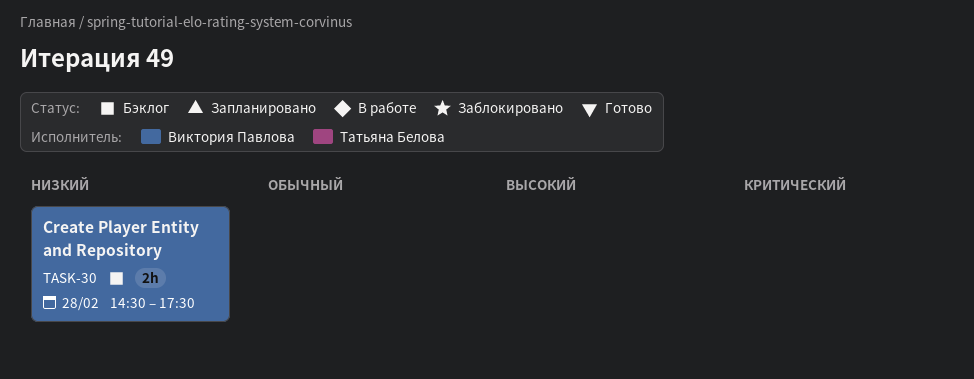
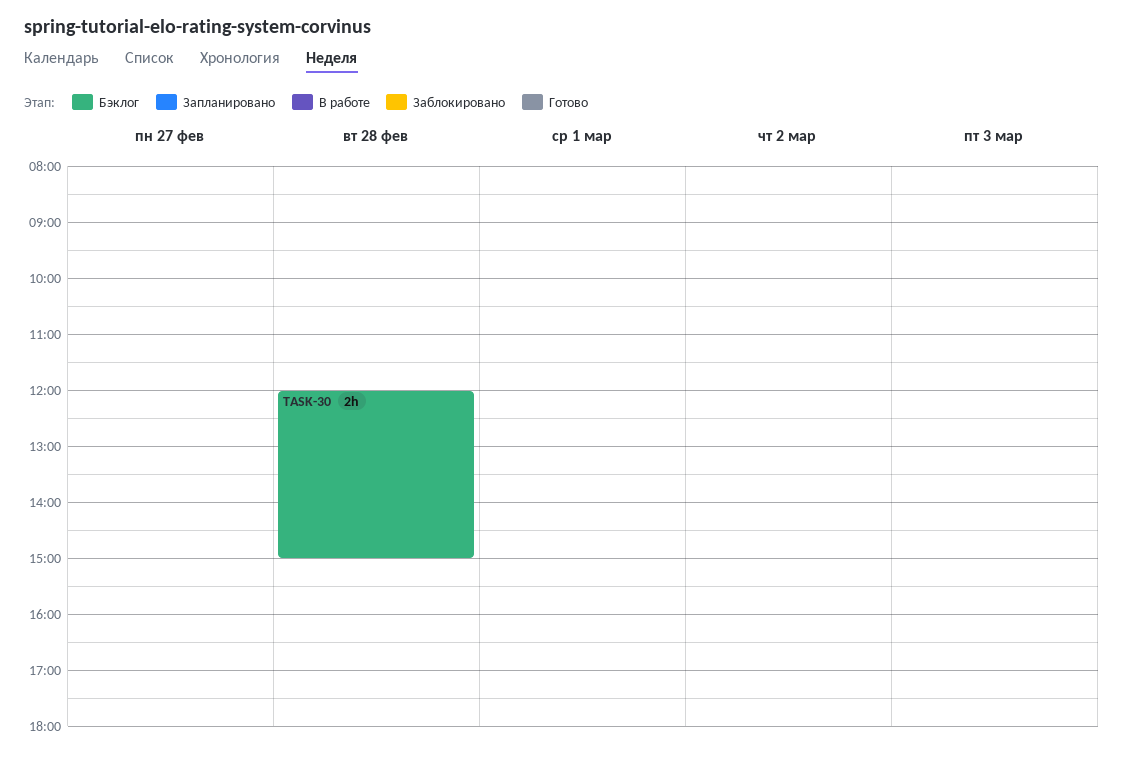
TASK-30, begins: 14:30 -> 12:00
TASK-30, ends: 17:30 -> 15:00

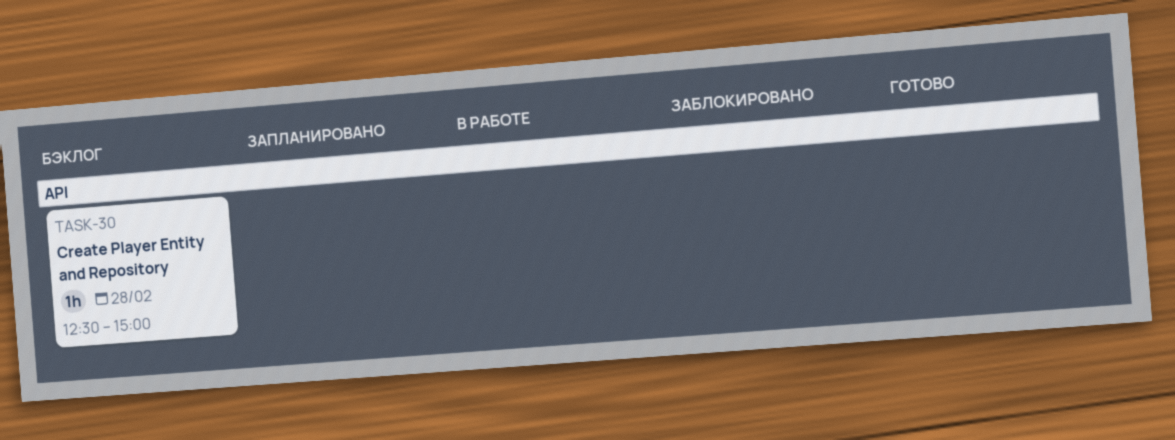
TASK-30, estimate: 2h -> 1h
TASK-30, begins: 12:00 -> 12:30

